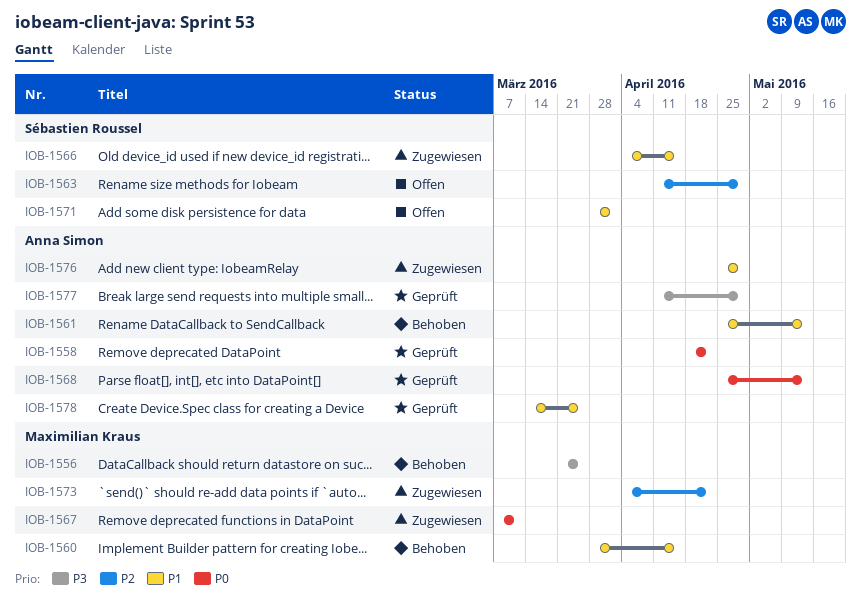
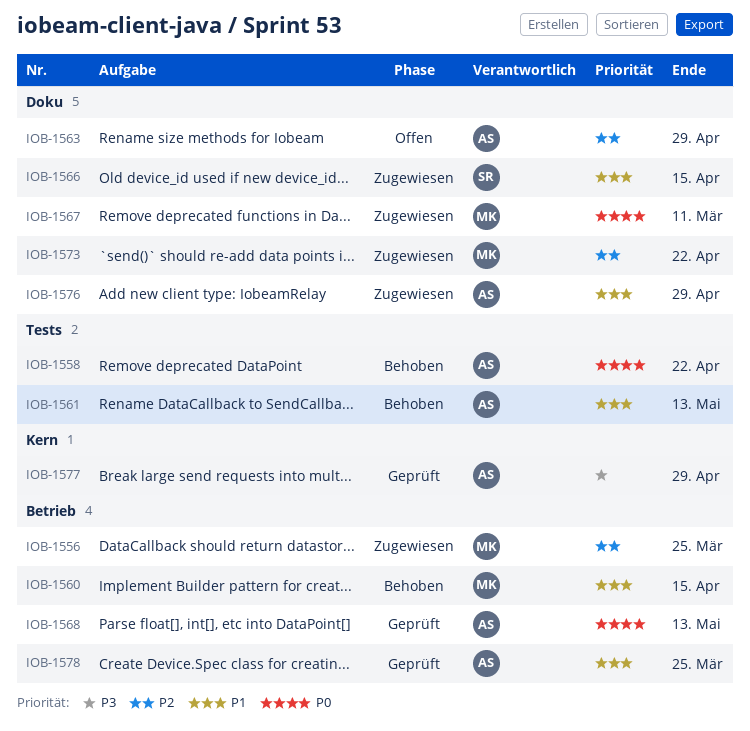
IOB-1556, status: Behoben -> Zugewiesen
IOB-1556, priority: P3 -> P2
IOB-1558, status: Geprüft -> Behoben
IOB-1563, owner: Sébastien Roussel -> Anna Simon
IOB-1571: present -> none

